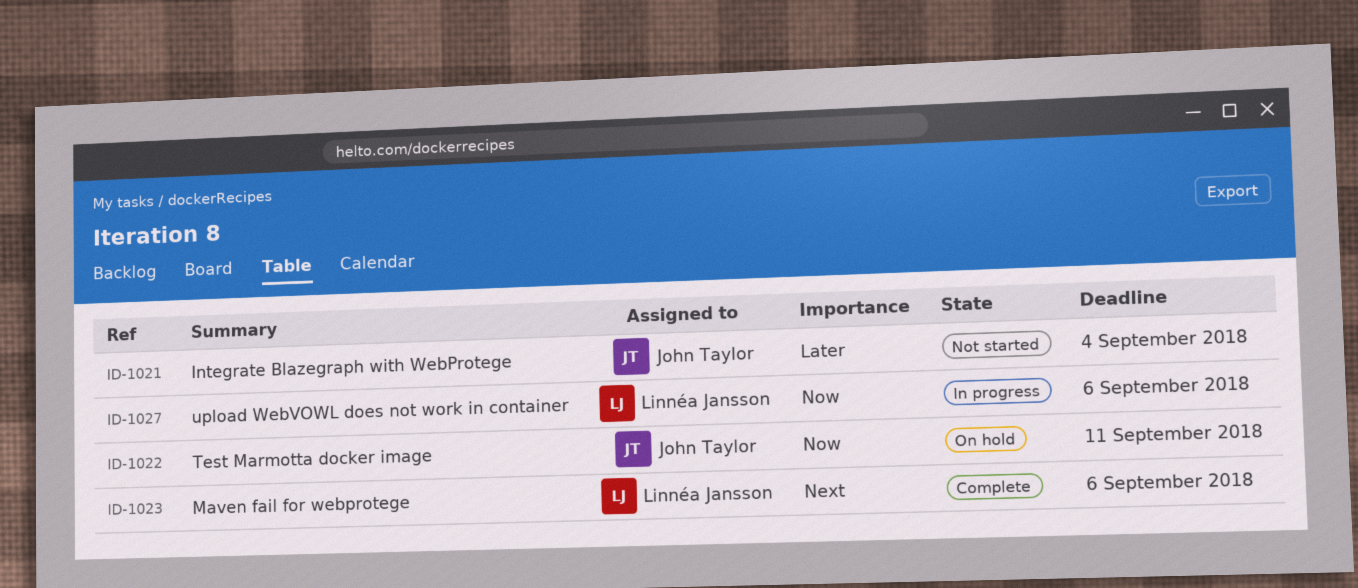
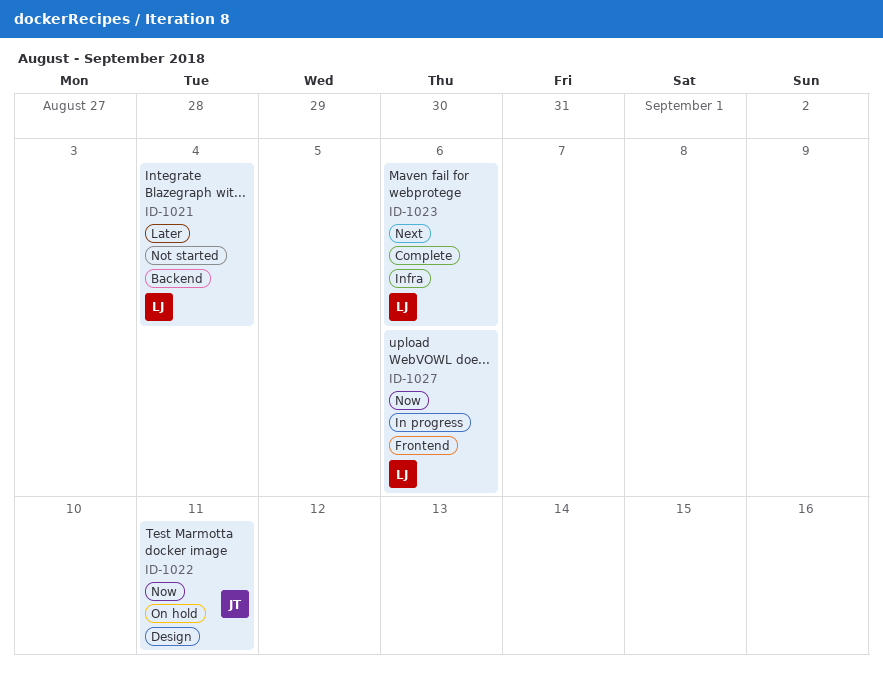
ID-1021, owner: John Taylor -> Linnéa Jansson

